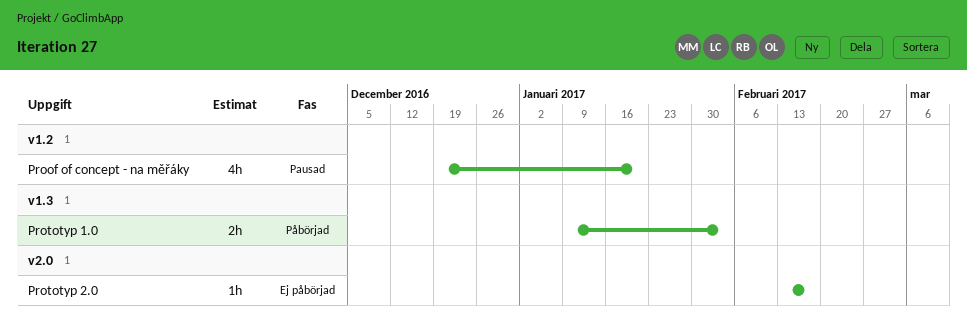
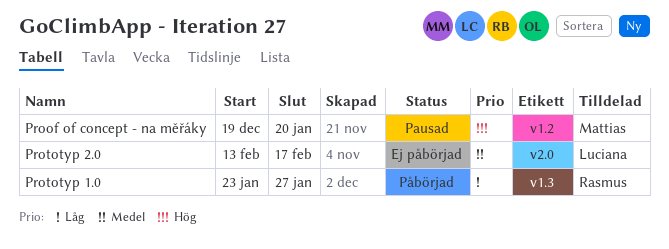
Prototyp 1.0, start: Jan 9 -> Jan 23
Prototyp 1.0, due: Feb 3 -> Jan 27

